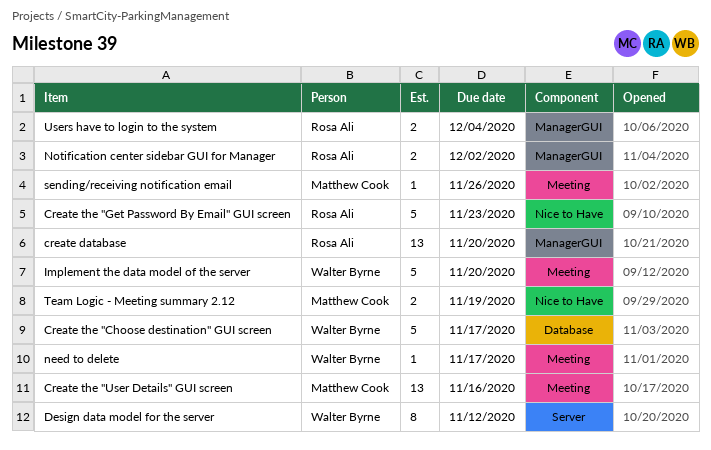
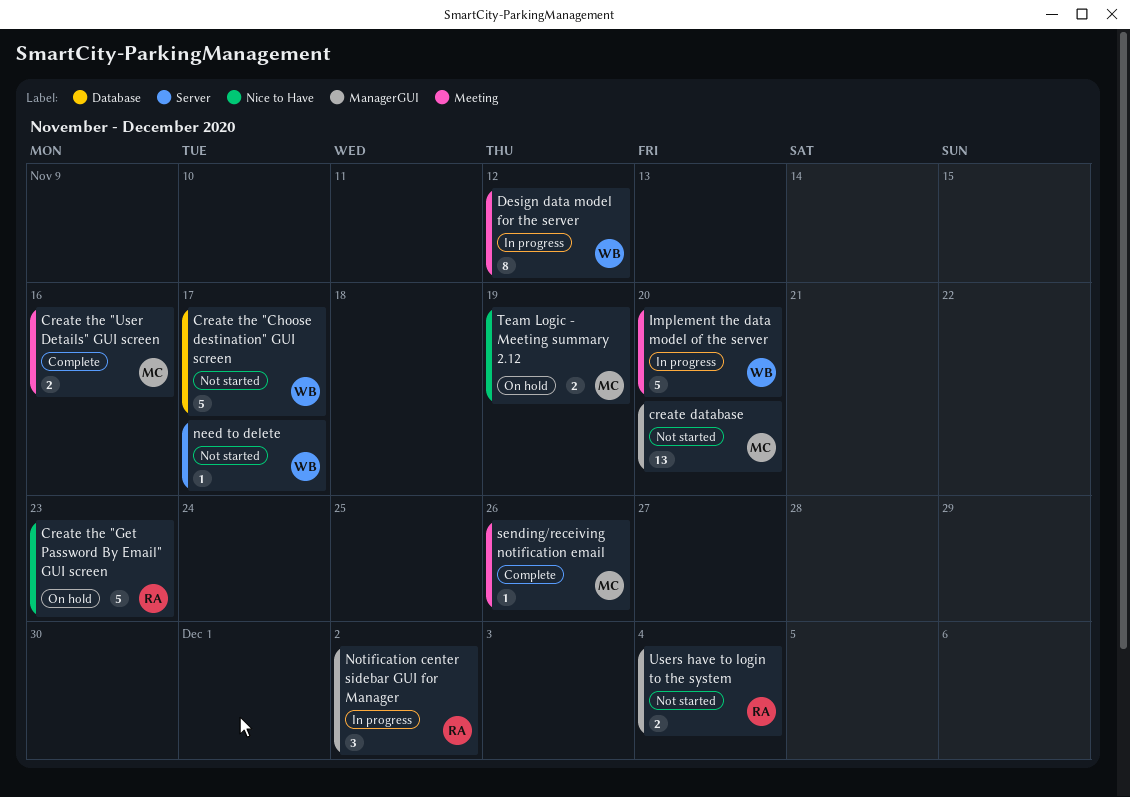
create database, owner: Rosa Ali -> Matthew Cook
Create the "User Details" GUI screen, estimate: 13 -> 2
Design data model for the server, label: Server -> Meeting
need to delete, label: Meeting -> Server
Notification center sidebar GUI for Manager, estimate: 2 -> 3

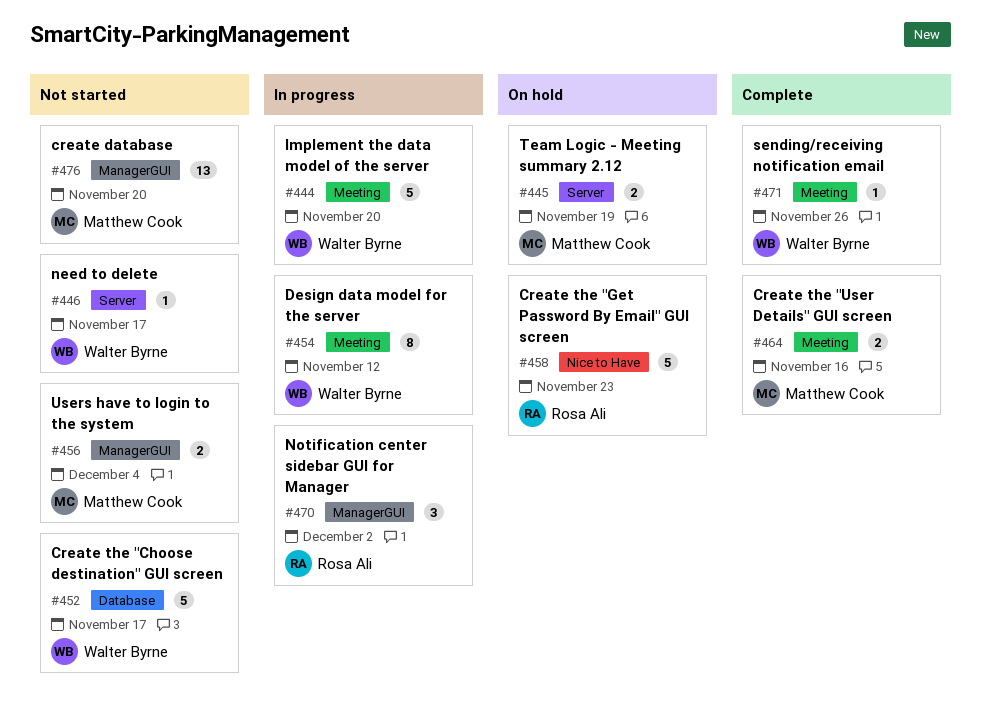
sending/receiving notification email, owner: Matthew Cook -> Walter Byrne
Team Logic - Meeting summary 2.12, label: Nice to Have -> Server
Users have to login to the system, owner: Rosa Ali -> Matthew Cook

